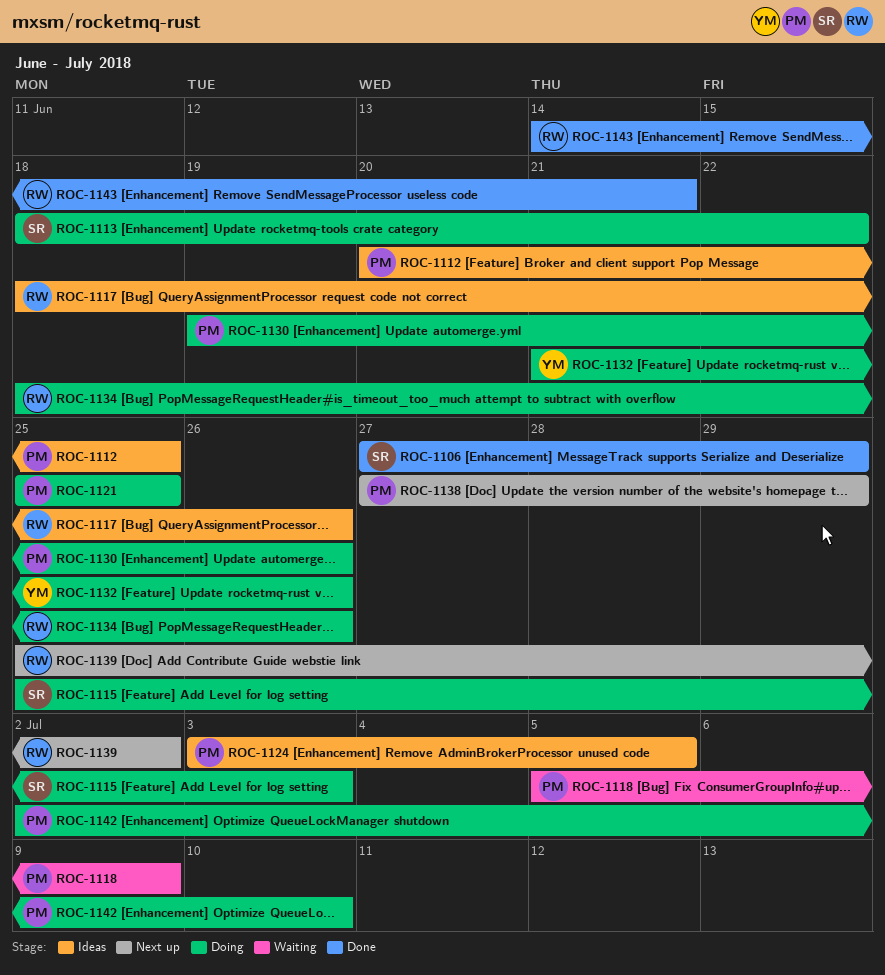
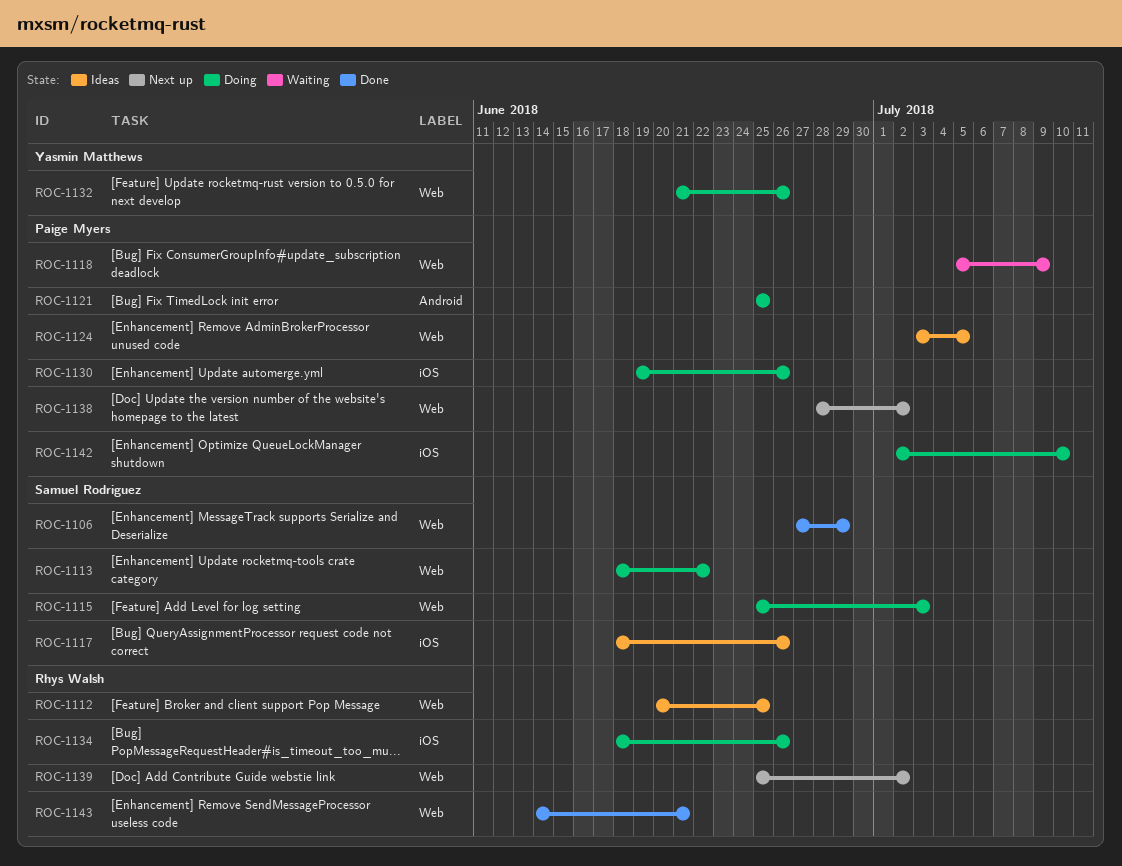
ROC-1112, owner: Paige Myers -> Rhys Walsh
ROC-1117, owner: Rhys Walsh -> Samuel Rodriguez
ROC-1138, start: Jun 27 -> Jun 28
ROC-1138, due: Jun 29 -> Jul 2

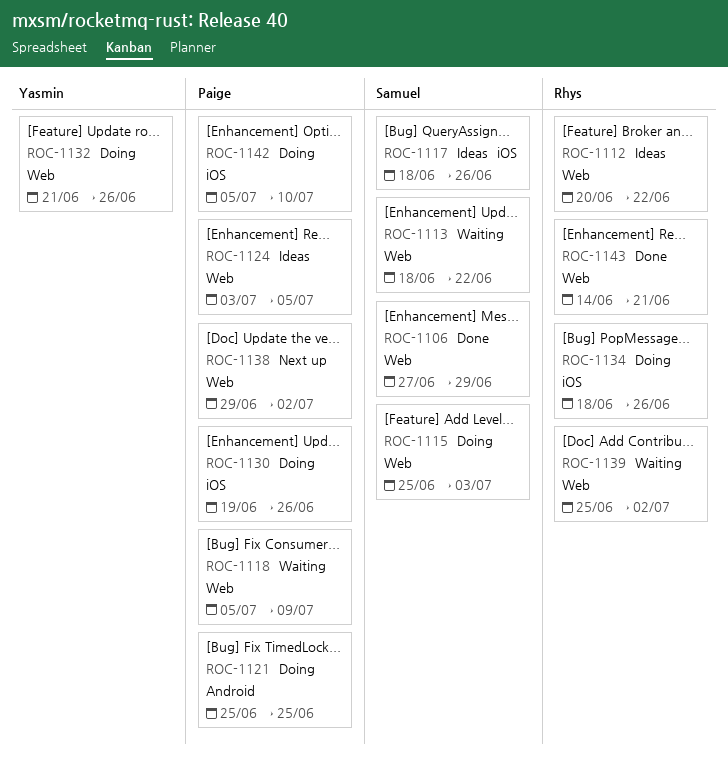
ROC-1112, due: Jun 25 -> Jun 22
ROC-1113, status: Doing -> Waiting
ROC-1138, start: Jun 28 -> Jun 29
ROC-1139, status: Next up -> Waiting
ROC-1142, start: Jul 2 -> Jul 5

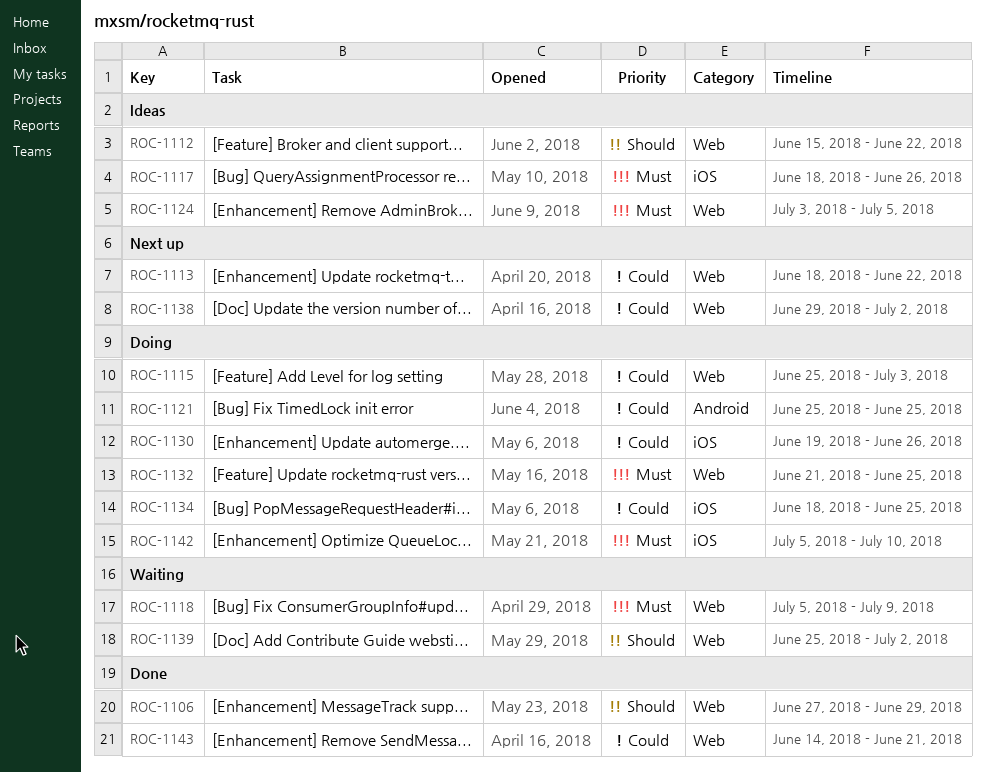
ROC-1112, start: Jun 20 -> Jun 15
ROC-1113, status: Waiting -> Next up
ROC-1132, due: Jun 26 -> Jun 25
ROC-1134, due: Jun 26 -> Jun 25

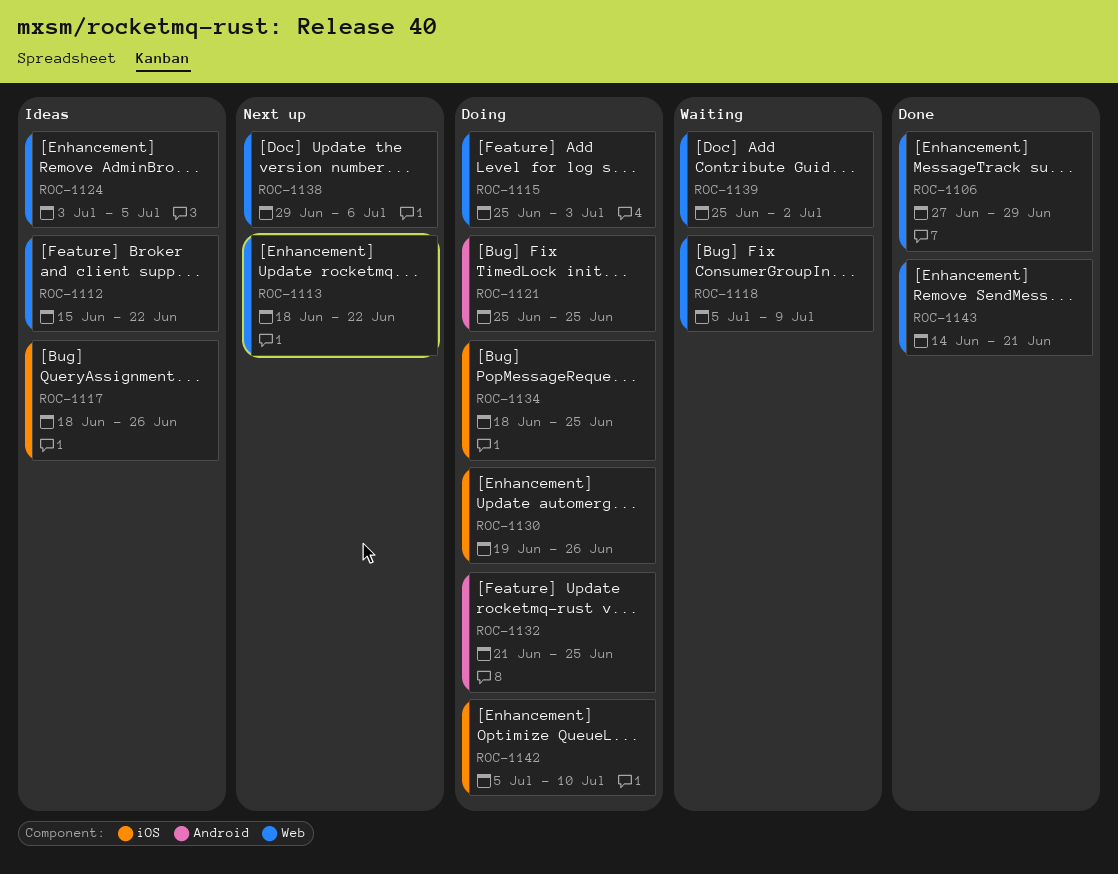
ROC-1132, label: Web -> Android
ROC-1138, due: Jul 2 -> Jul 6

